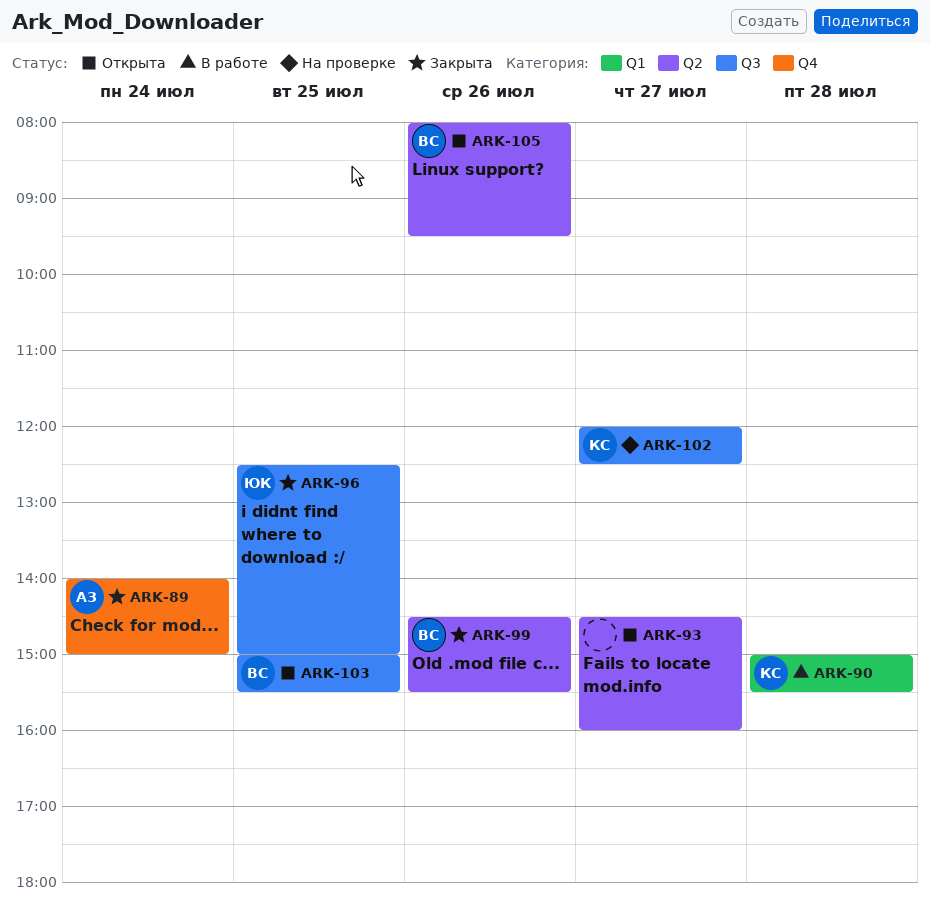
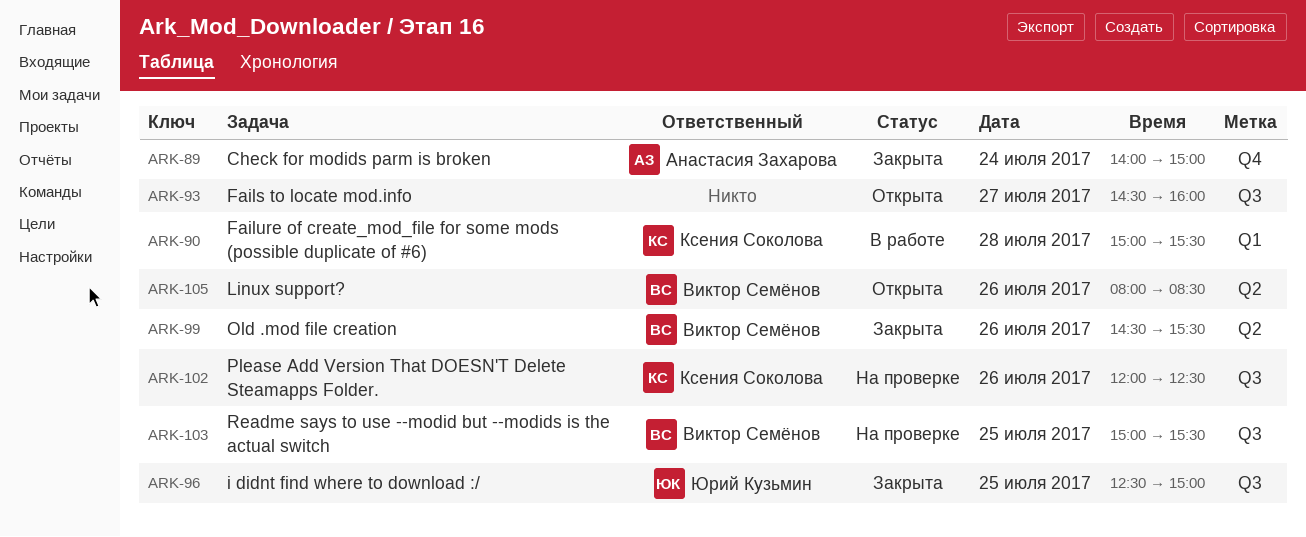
ARK-93, label: Q2 -> Q3
ARK-102, day: Jul 27 -> Jul 26
ARK-103, status: Открыта -> На проверке
ARK-105, ends: 09:30 -> 08:30

